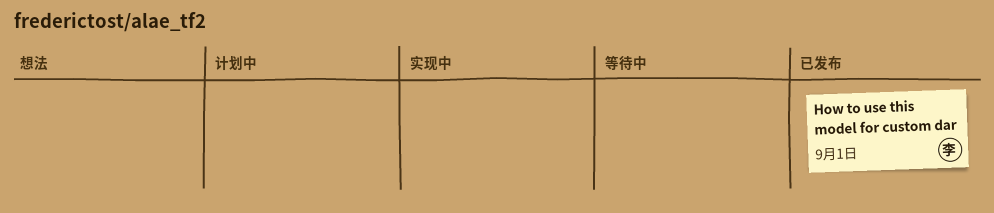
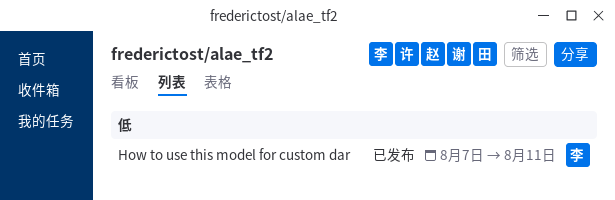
How to use this model for custom dar, due: Sep 1 -> Aug 11

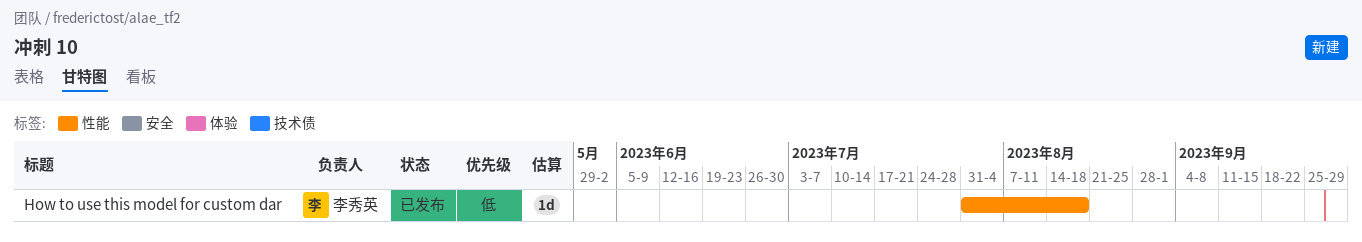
How to use this model for custom dar, start: Aug 7 -> Jul 31
How to use this model for custom dar, due: Aug 11 -> Aug 18

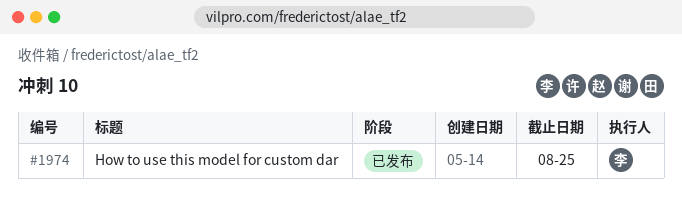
How to use this model for custom dar, due: Aug 18 -> Aug 25

